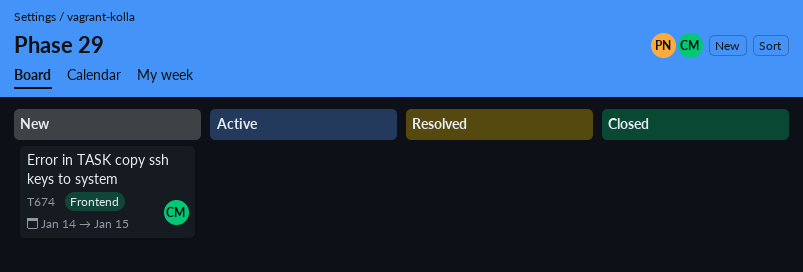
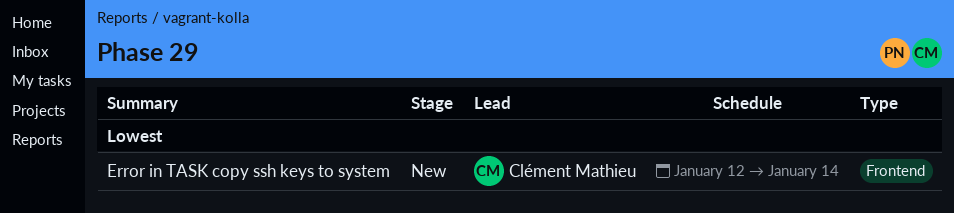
Error in TASK copy ssh keys to system, start: Jan 14 -> Jan 12
Error in TASK copy ssh keys to system, due: Jan 15 -> Jan 14

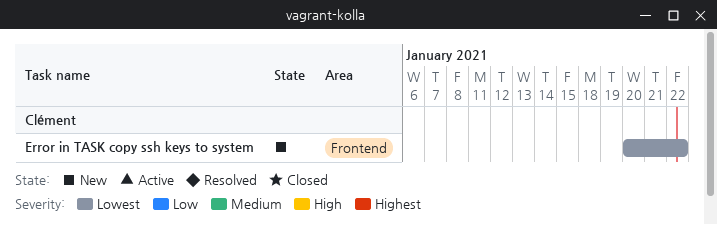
Error in TASK copy ssh keys to system, start: Jan 12 -> Jan 20
Error in TASK copy ssh keys to system, due: Jan 14 -> Jan 22

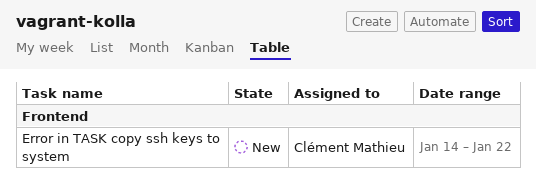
Error in TASK copy ssh keys to system, start: Jan 20 -> Jan 14

